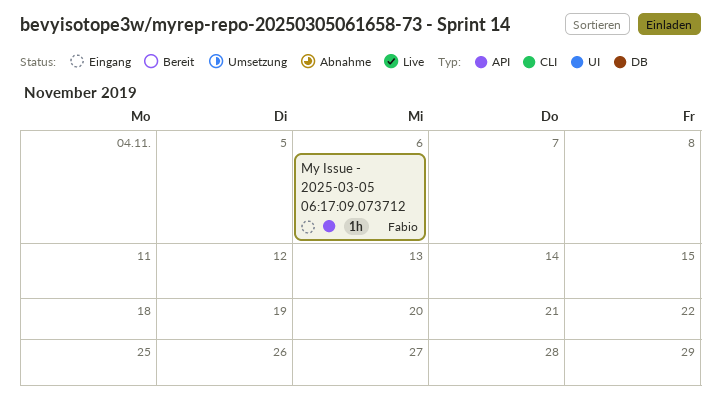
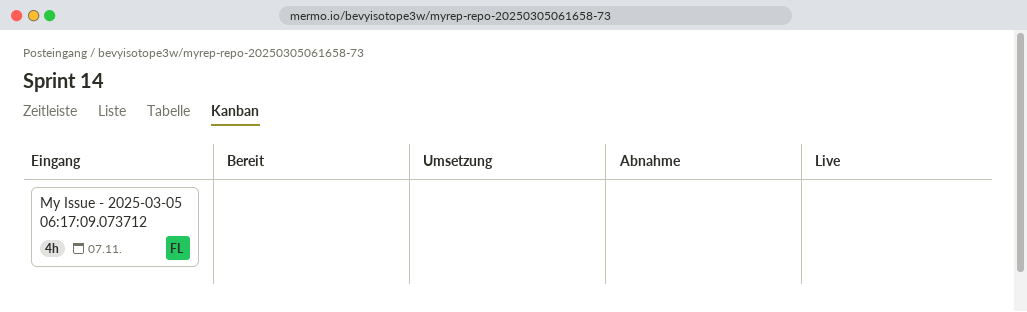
My Issue - 2025-03-05 06:17:09.073712, estimate: 1h -> 4h
My Issue - 2025-03-05 06:17:09.073712, due: Nov 6 -> Nov 7

